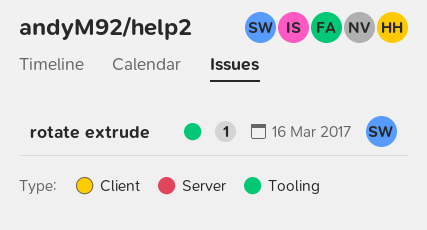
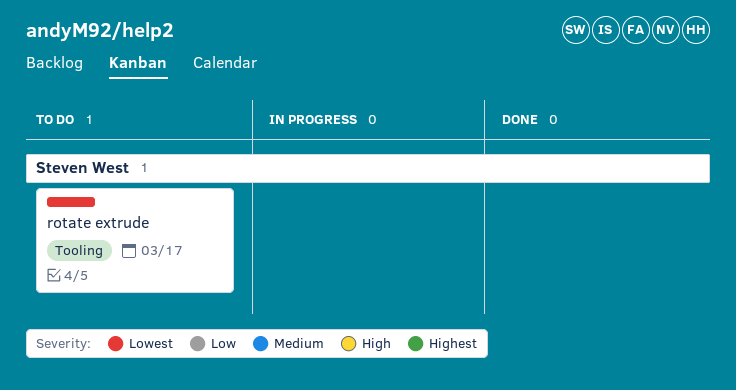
rotate extrude, due: Mar 16 -> Mar 17

